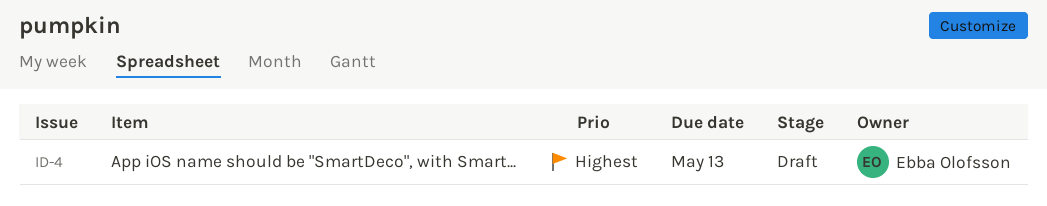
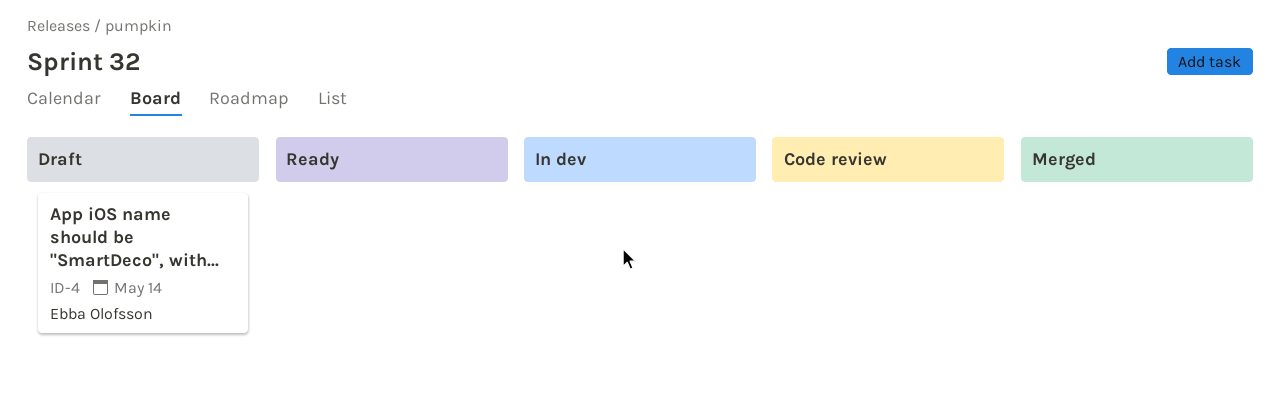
ID-4, due: May 13 -> May 14

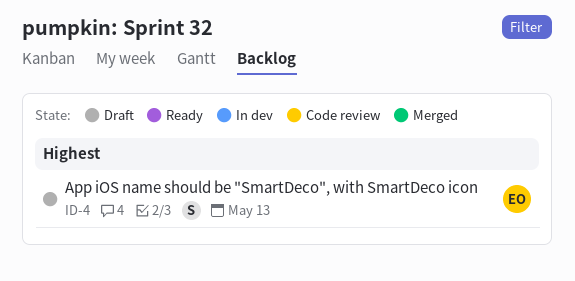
ID-4, due: May 14 -> May 13

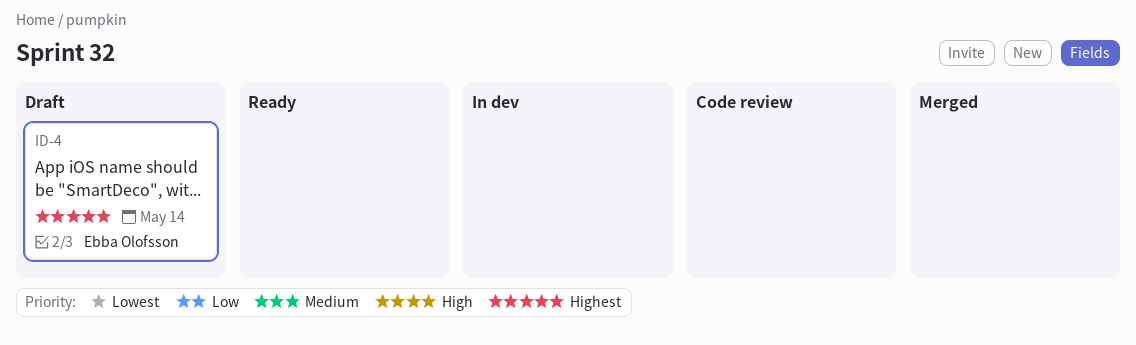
ID-4, due: May 13 -> May 14

